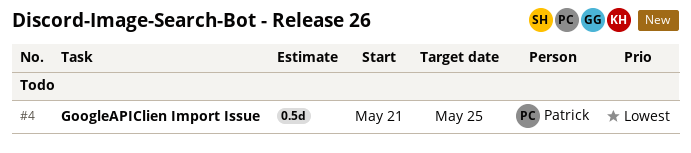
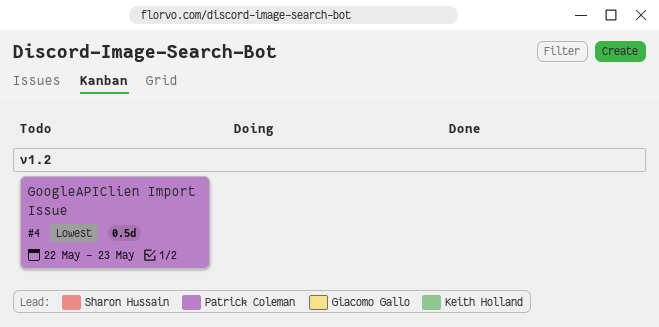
#4, start: May 21 -> May 22
#4, due: May 25 -> May 23

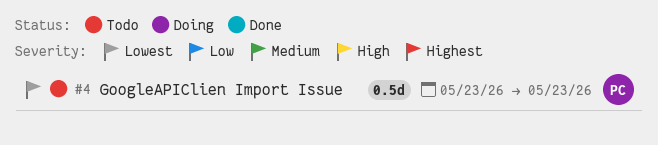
#4, start: May 22 -> May 23

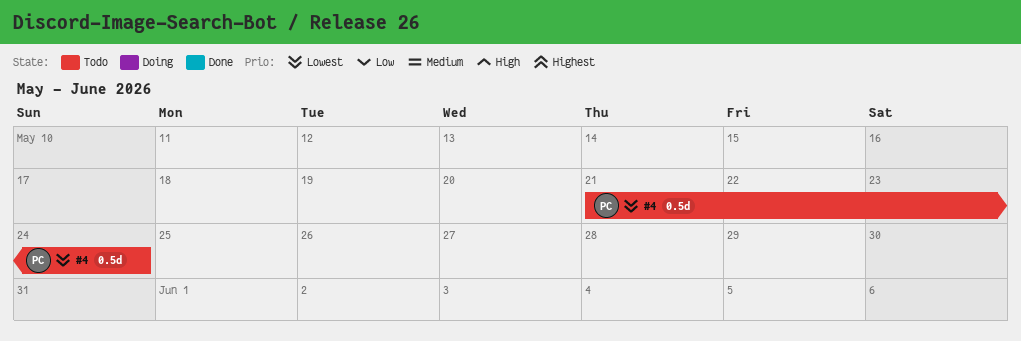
#4, start: May 23 -> May 21
#4, due: May 23 -> May 24

